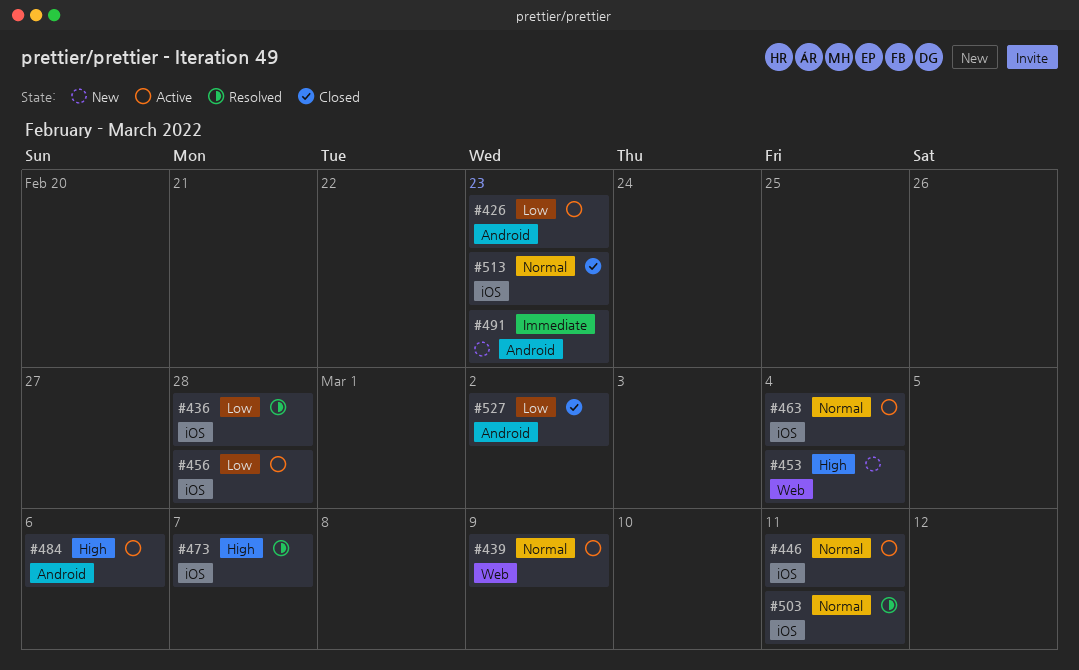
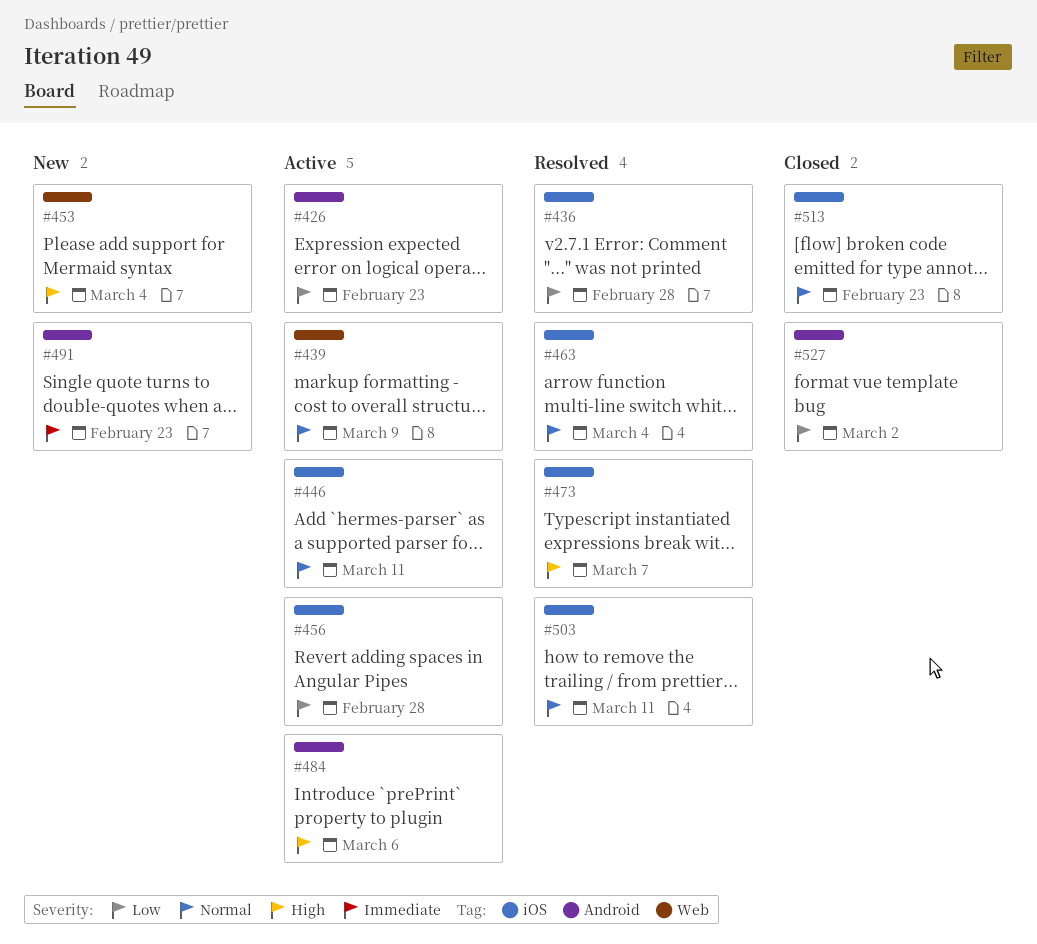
#463, status: Active -> Resolved

